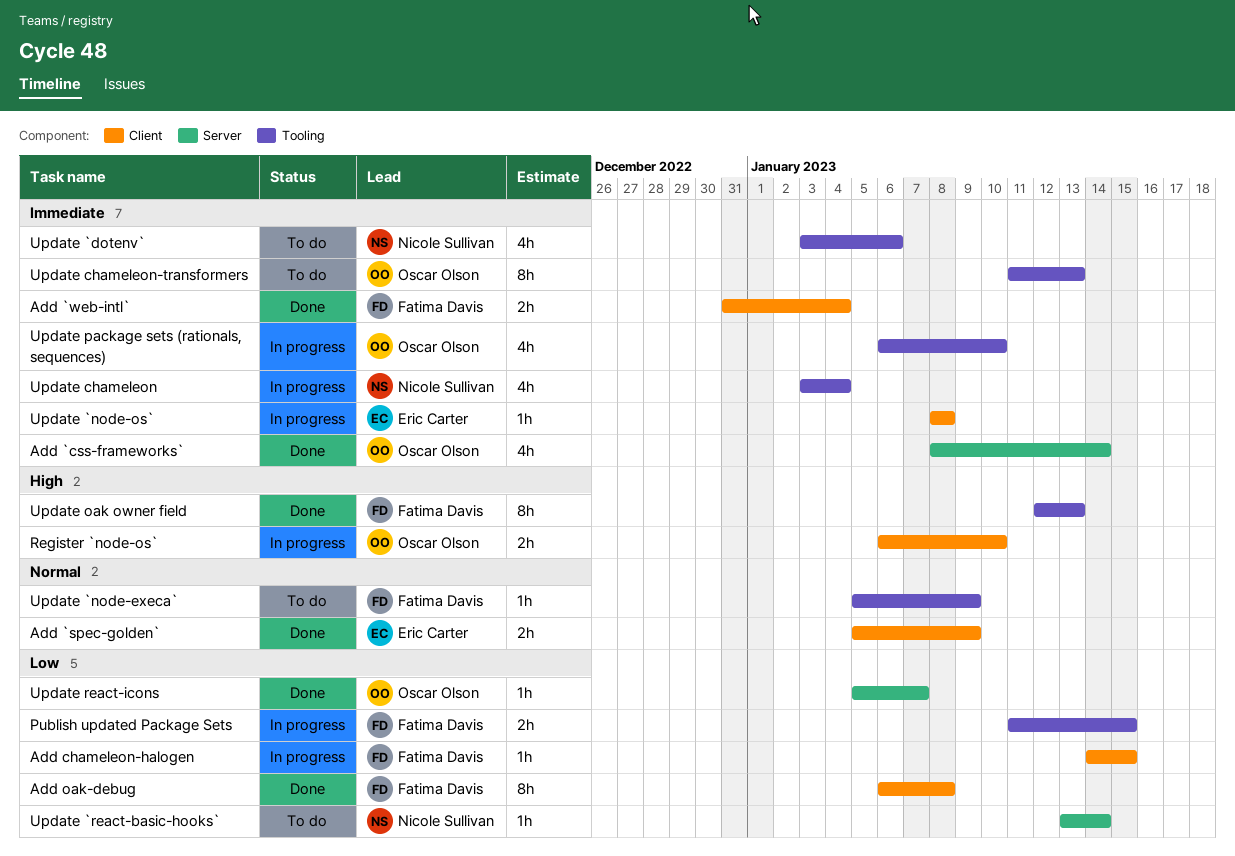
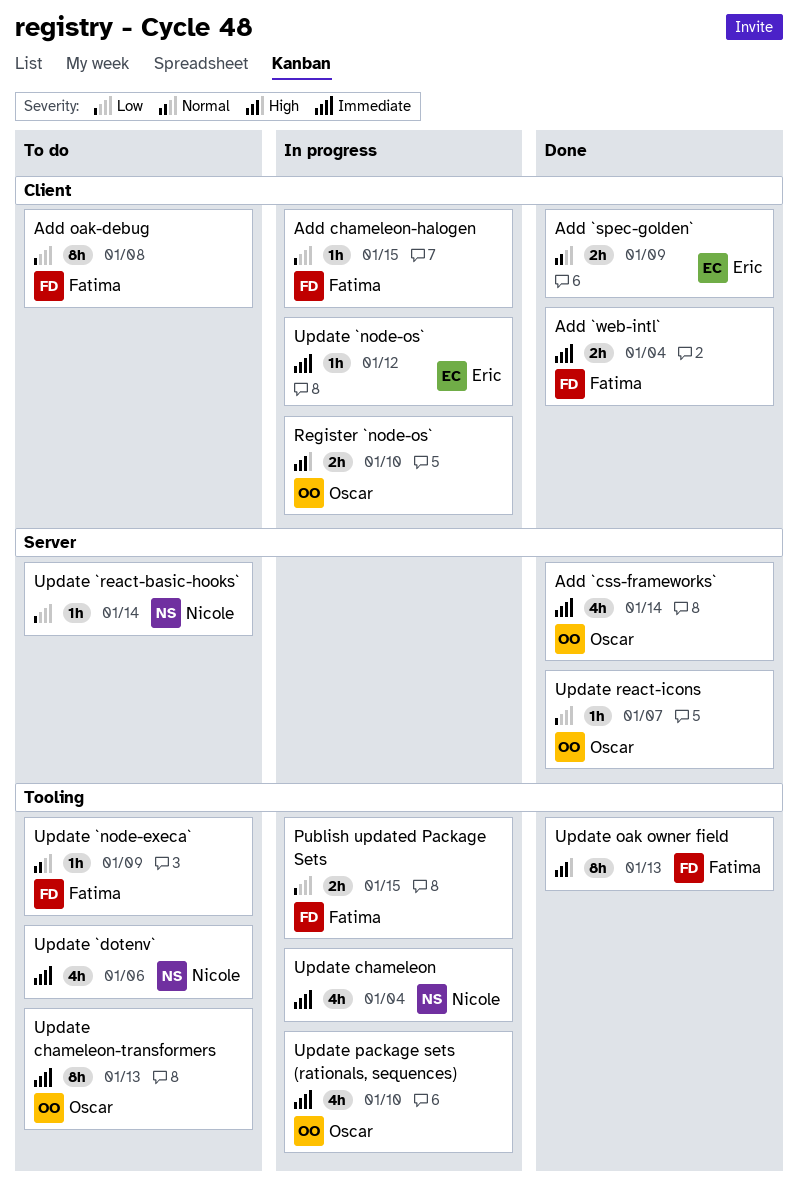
Add oak-debug, status: Done -> To do
Update `node-os`, due: Jan 8 -> Jan 12

